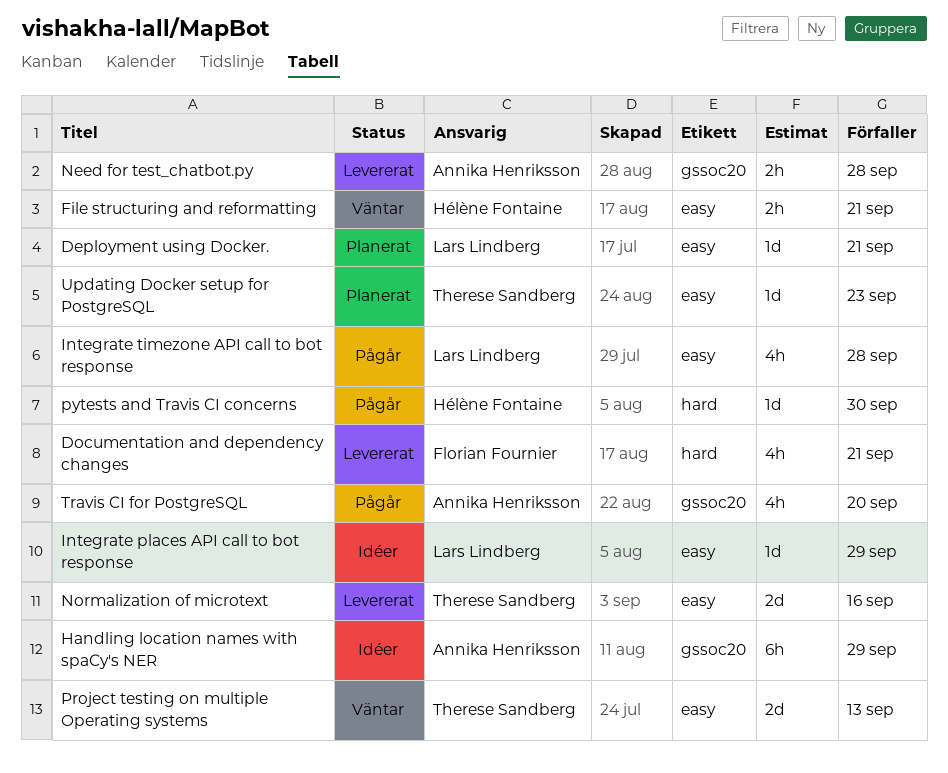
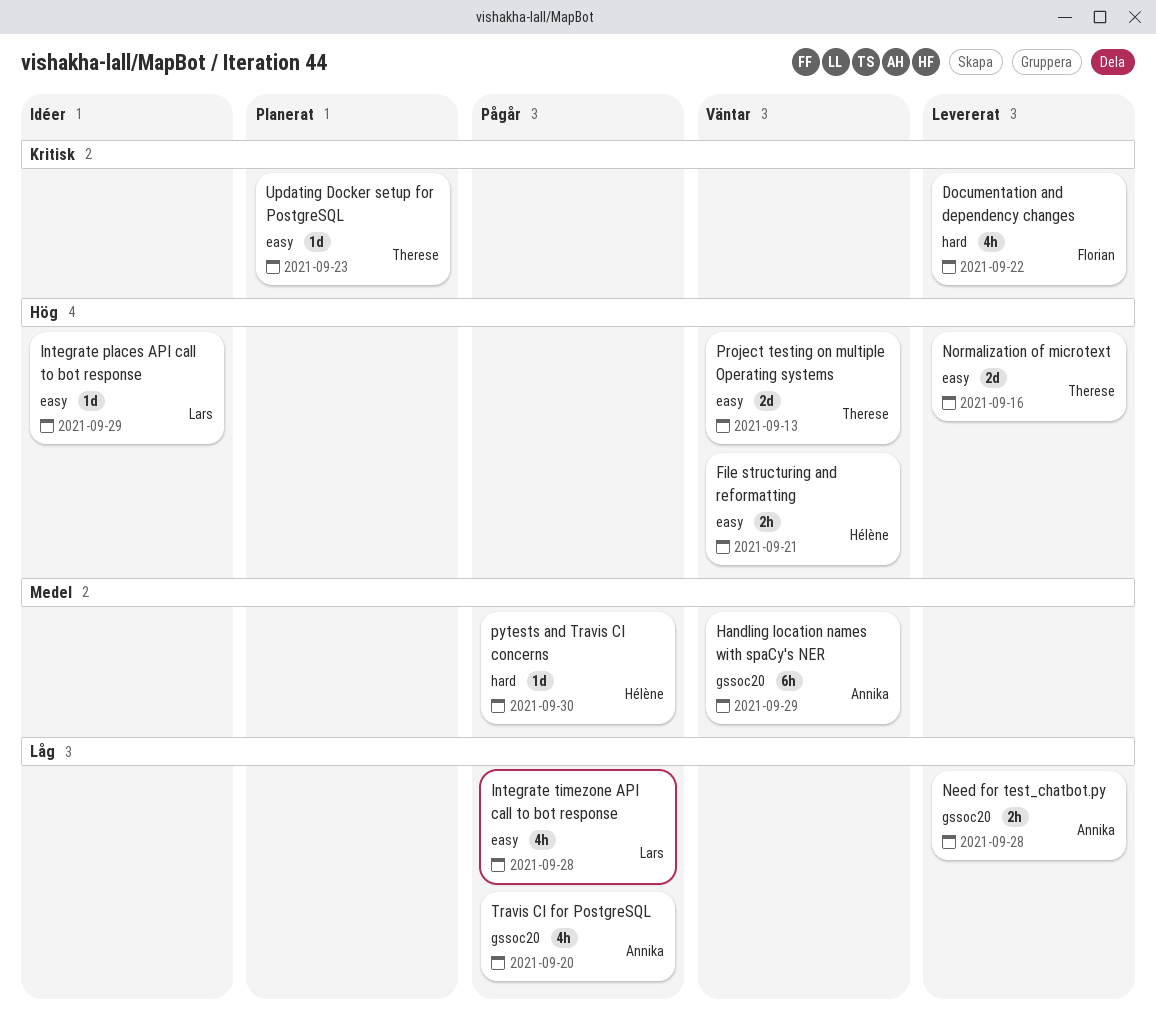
Deployment using Docker.: present -> none
Documentation and dependency changes, due: Sep 21 -> Sep 22
Handling location names with spaCy's NER, status: Idéer -> Väntar

